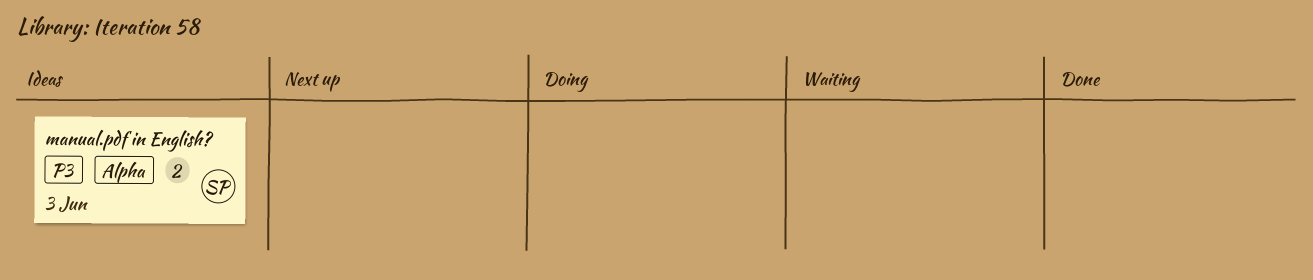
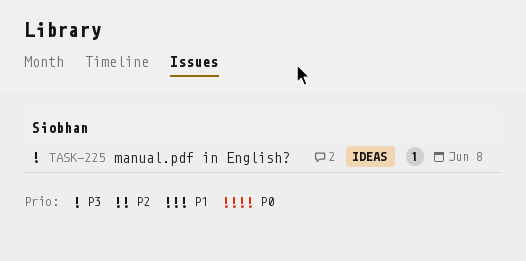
manual.pdf in English?, estimate: 2 -> 1
manual.pdf in English?, due: Jun 3 -> Jun 8

